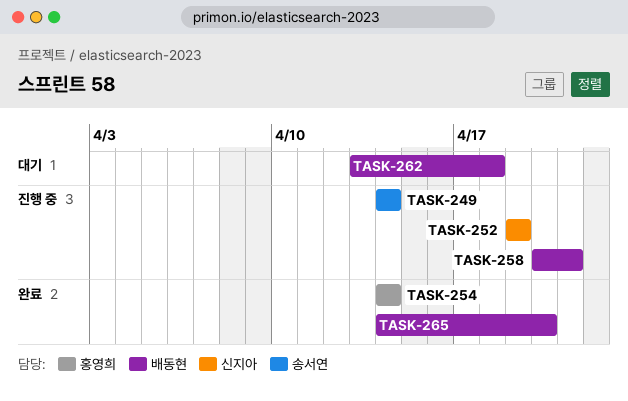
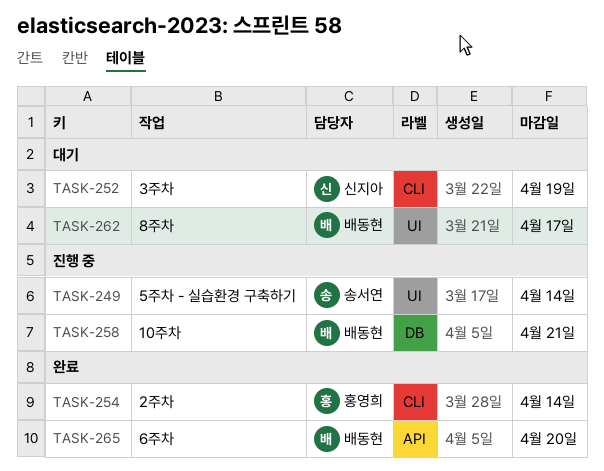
TASK-252, status: 진행 중 -> 대기
TASK-262, due: Apr 18 -> Apr 17

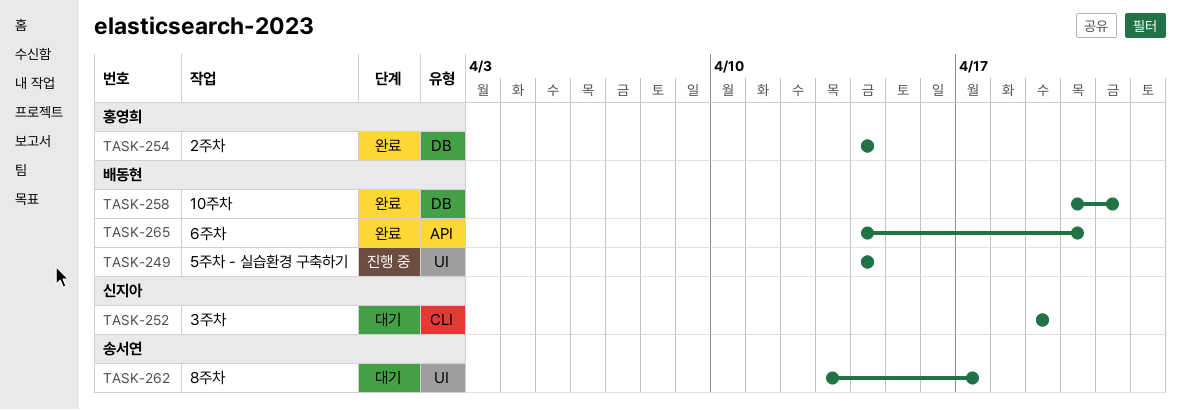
TASK-249, owner: 송서연 -> 배동현
TASK-254, label: CLI -> DB
TASK-258, status: 진행 중 -> 완료
TASK-262, owner: 배동현 -> 송서연

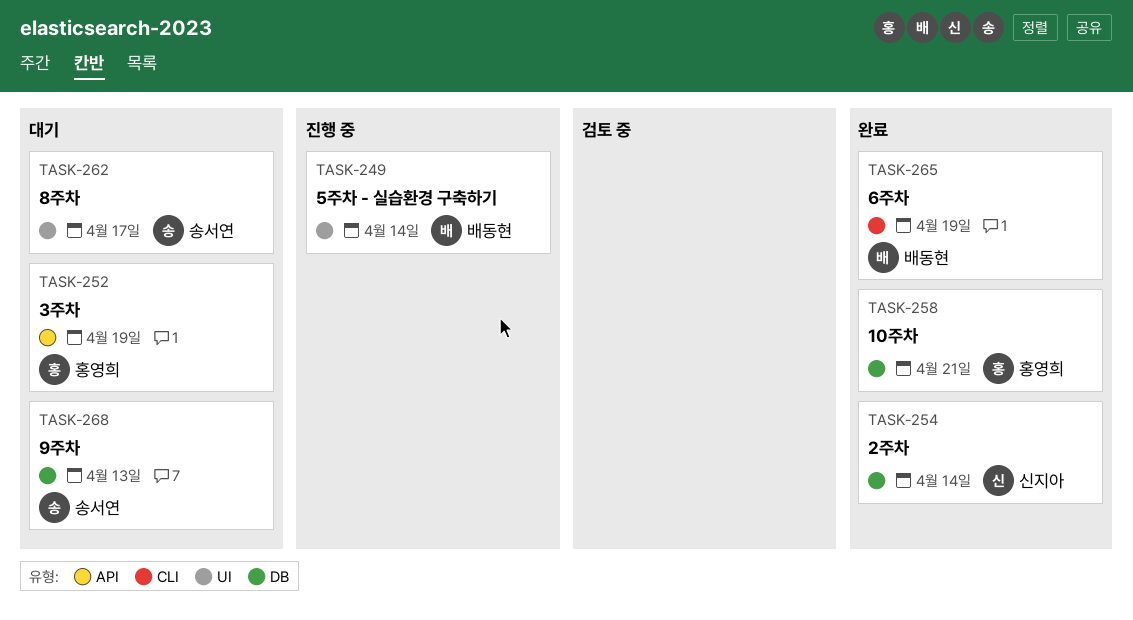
TASK-252, owner: 신지아 -> 홍영희
TASK-252, label: CLI -> API
TASK-254, owner: 홍영희 -> 신지아
TASK-258, owner: 배동현 -> 홍영희
TASK-265, label: API -> CLI
TASK-265, due: Apr 20 -> Apr 19
TASK-268: none -> present

